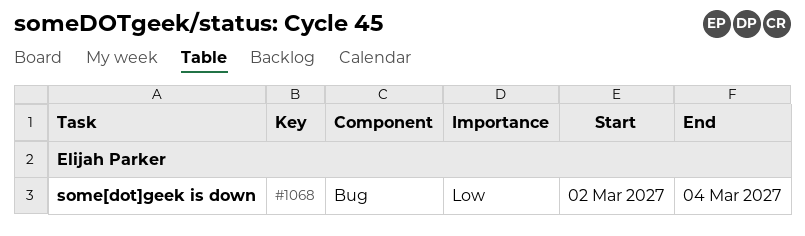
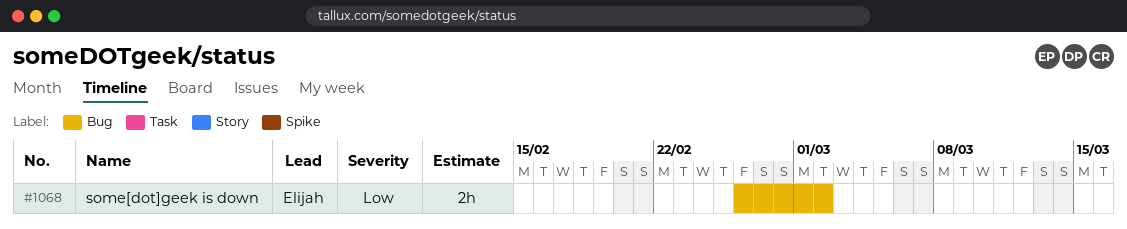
#1068, start: Mar 2 -> Feb 26
#1068, due: Mar 4 -> Mar 2

